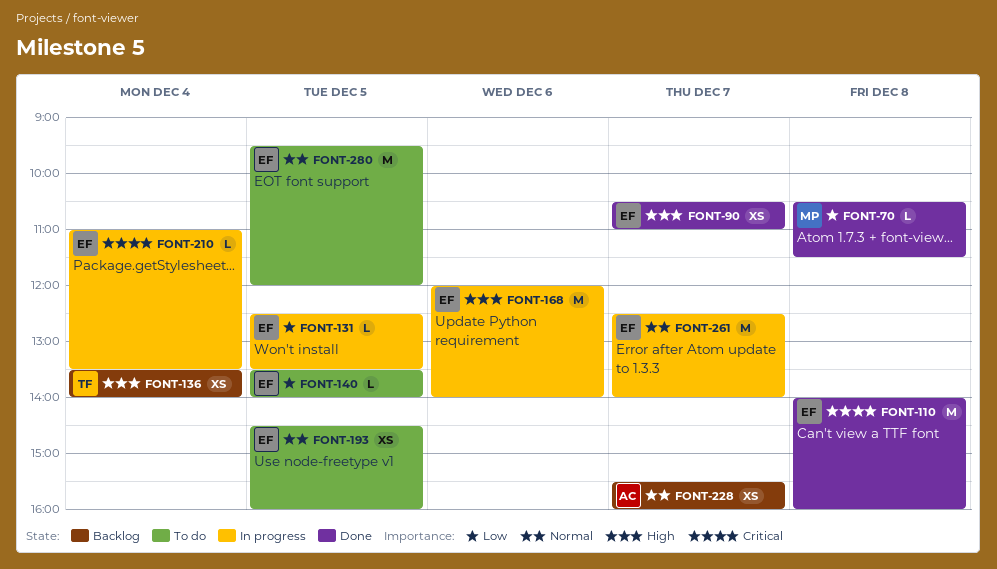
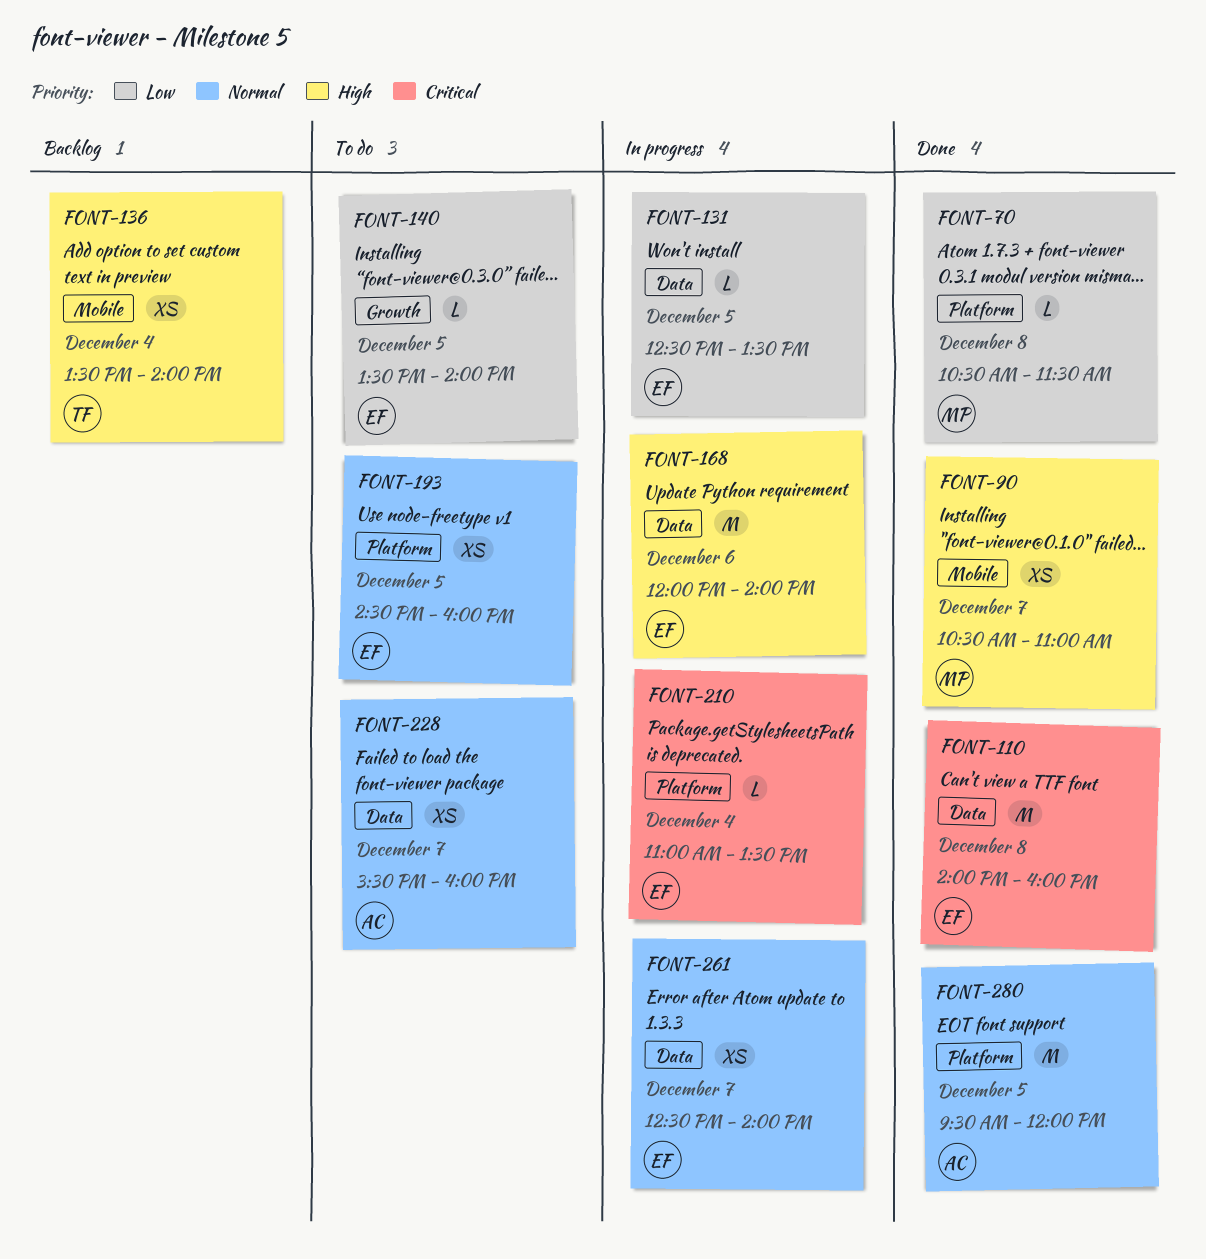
FONT-90, owner: EF -> MP
FONT-228, status: Backlog -> To do
FONT-261, estimate: M -> XS
FONT-280, status: To do -> Done
FONT-280, owner: EF -> AC

